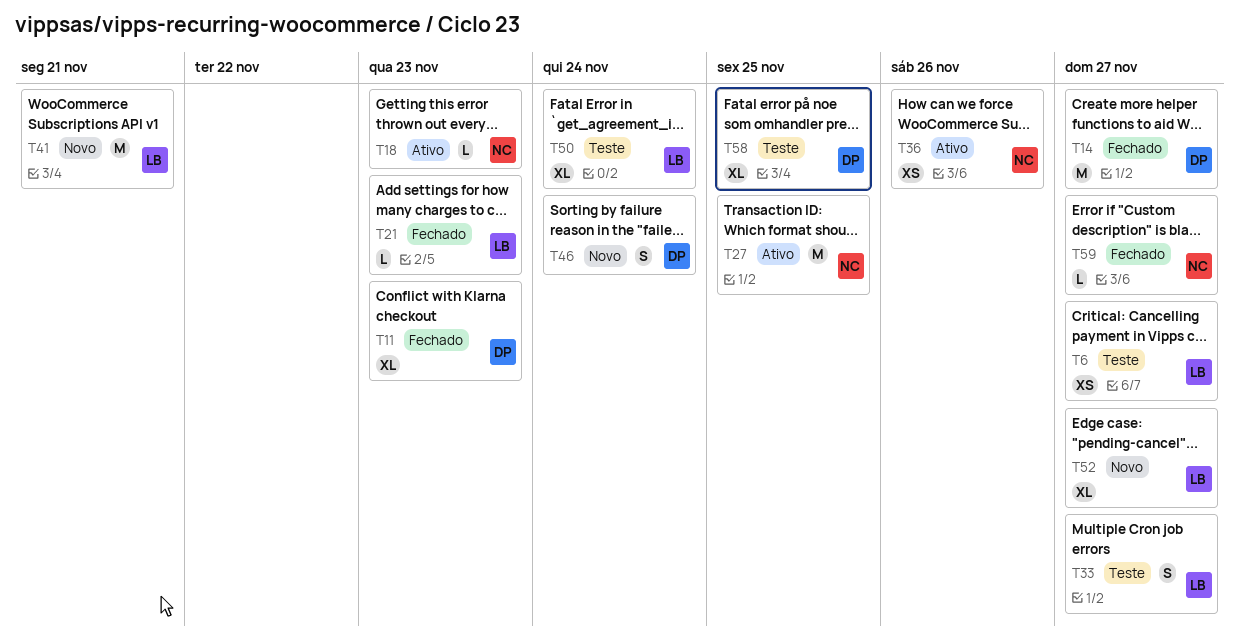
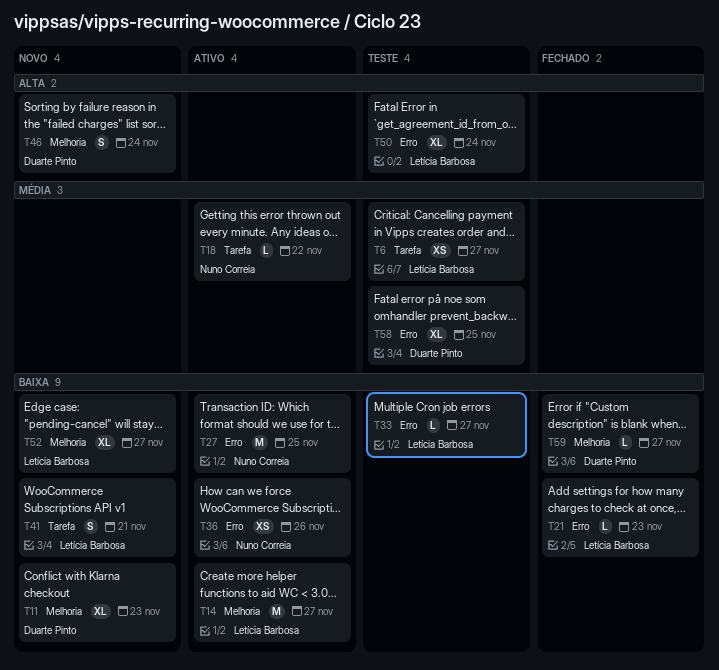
T11, status: Fechado -> Novo
T14, status: Fechado -> Ativo
T14, owner: Duarte Pinto -> Letícia Barbosa
T18, due: Nov 23 -> Nov 22
T33, estimate: S -> L
T41, estimate: M -> S
T59, owner: Nuno Correia -> Duarte Pinto

